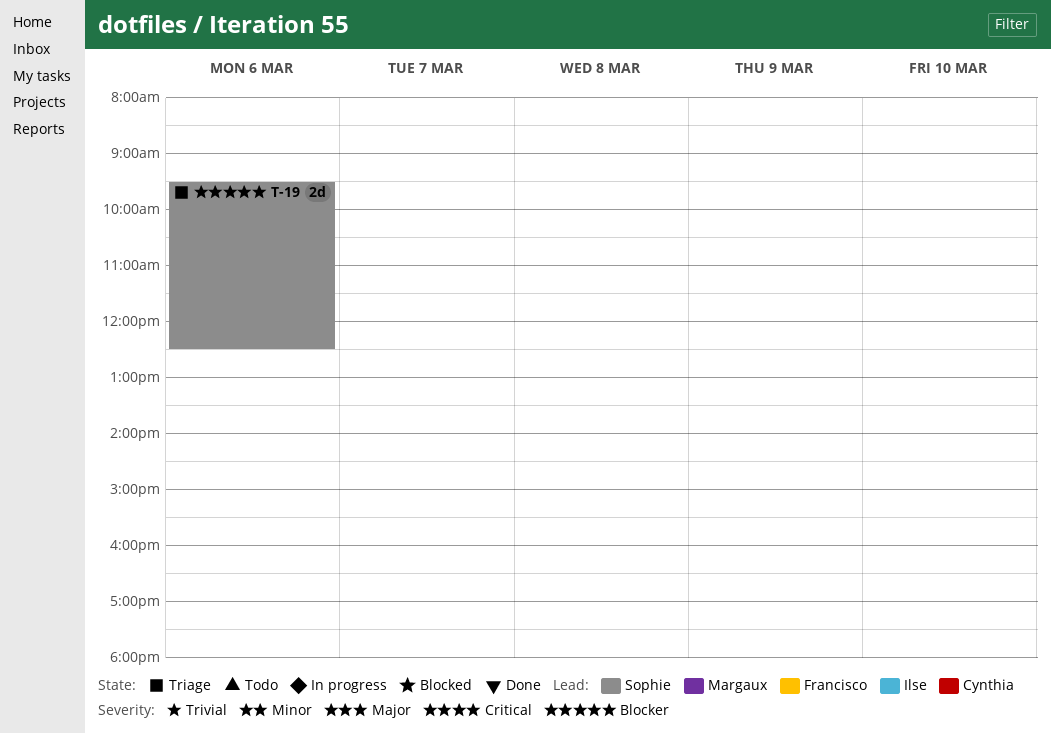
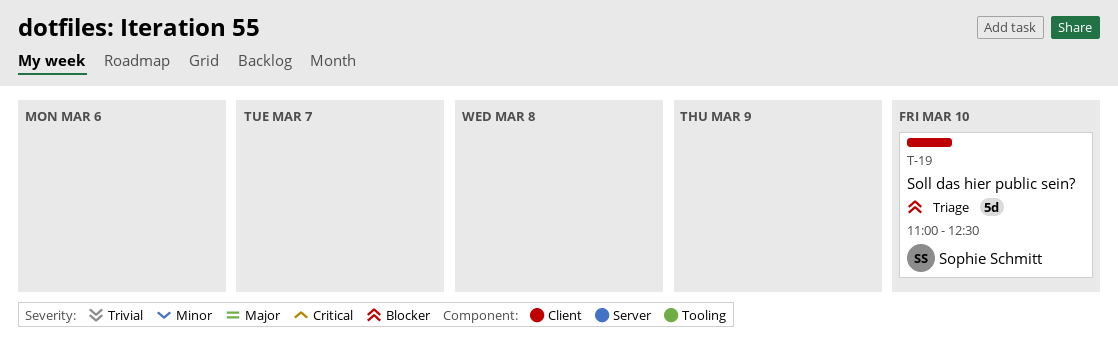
T-19, estimate: 2d -> 5d
T-19, day: Mar 6 -> Mar 10
T-19, begins: 09:30 -> 11:00

